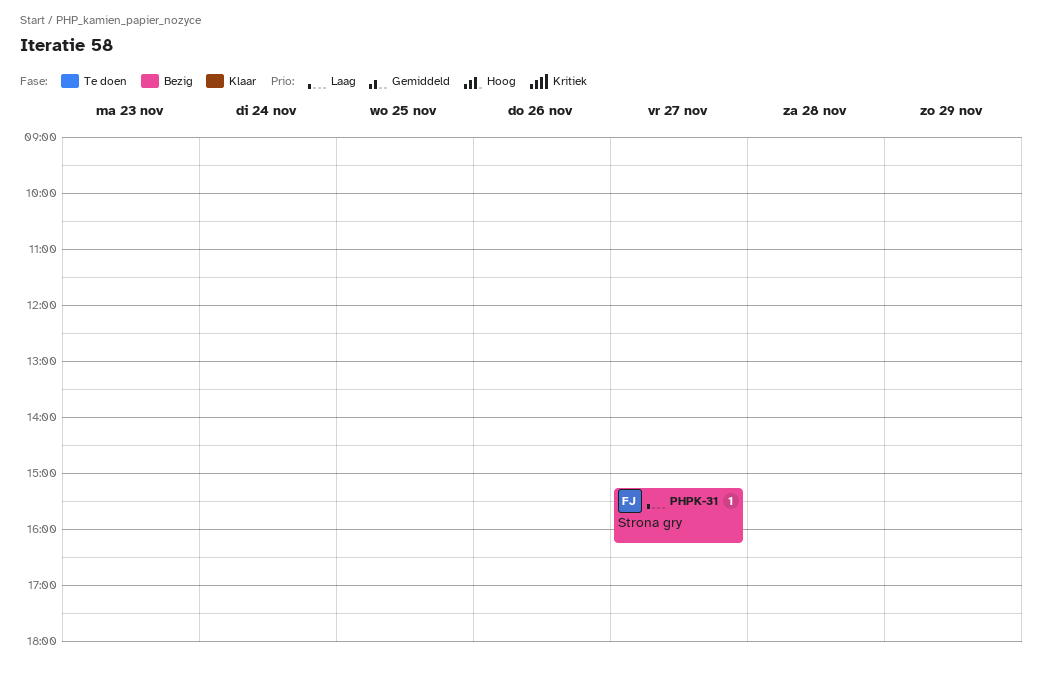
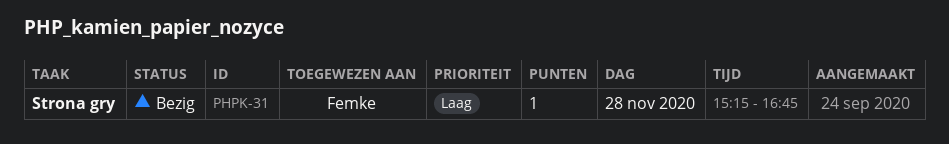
PHPK-31, day: Nov 27 -> Nov 28
PHPK-31, ends: 16:15 -> 16:45

